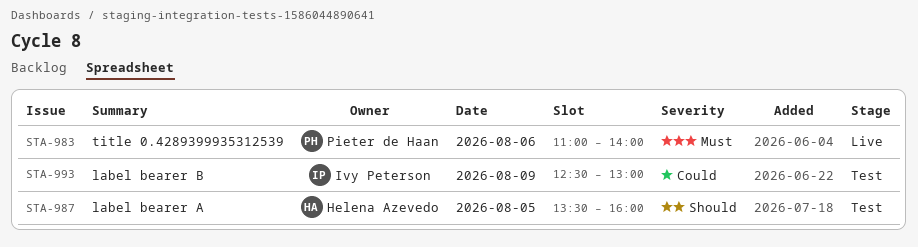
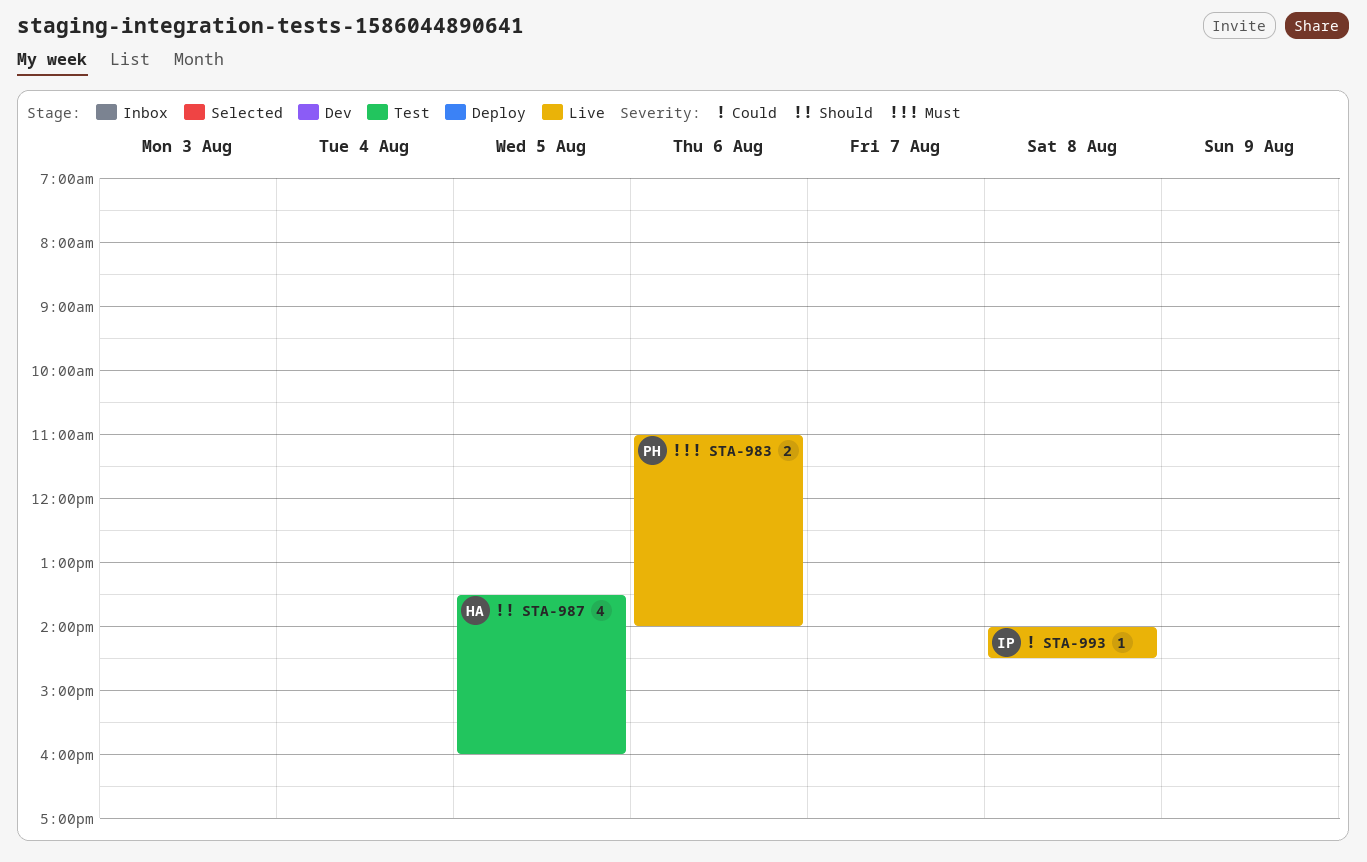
STA-993, status: Test -> Live
STA-993, day: Aug 9 -> Aug 8
STA-993, begins: 12:30 -> 14:00
STA-993, ends: 13:00 -> 14:30

